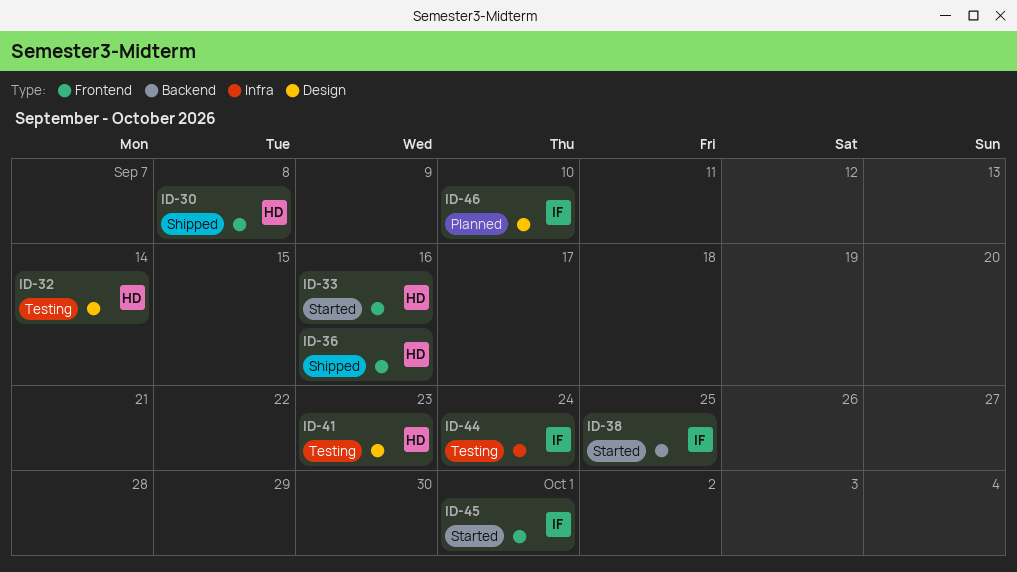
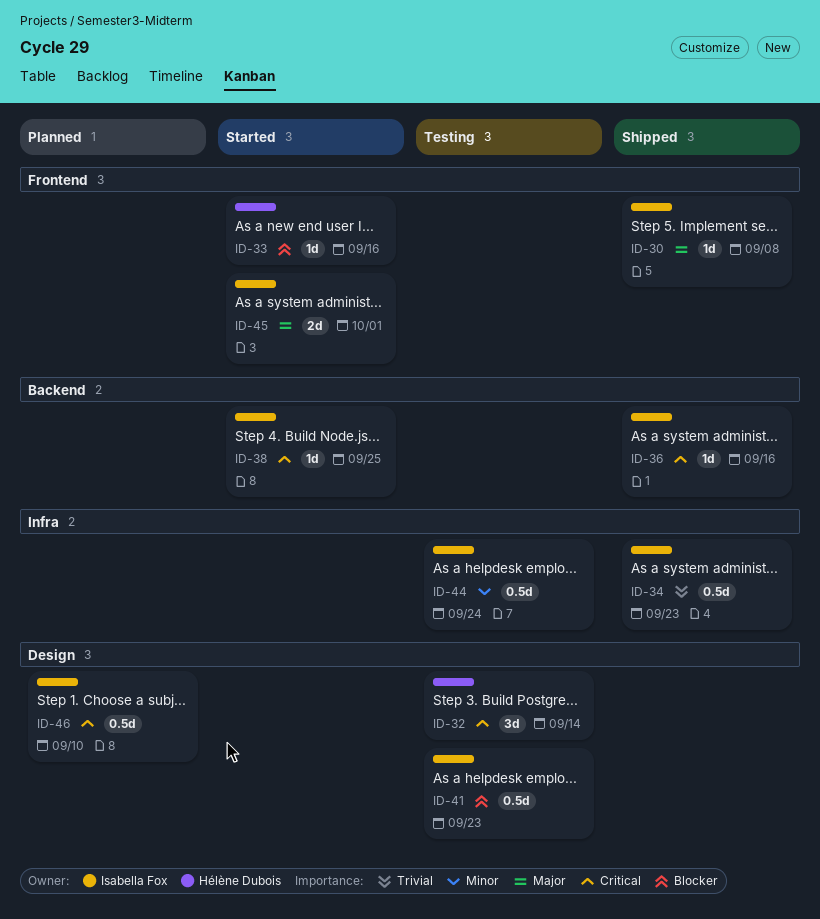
ID-30, owner: Hélène Dubois -> Isabella Fox
ID-34: none -> present
ID-36, owner: Hélène Dubois -> Isabella Fox
ID-36, label: Frontend -> Backend
ID-41, owner: Hélène Dubois -> Isabella Fox

